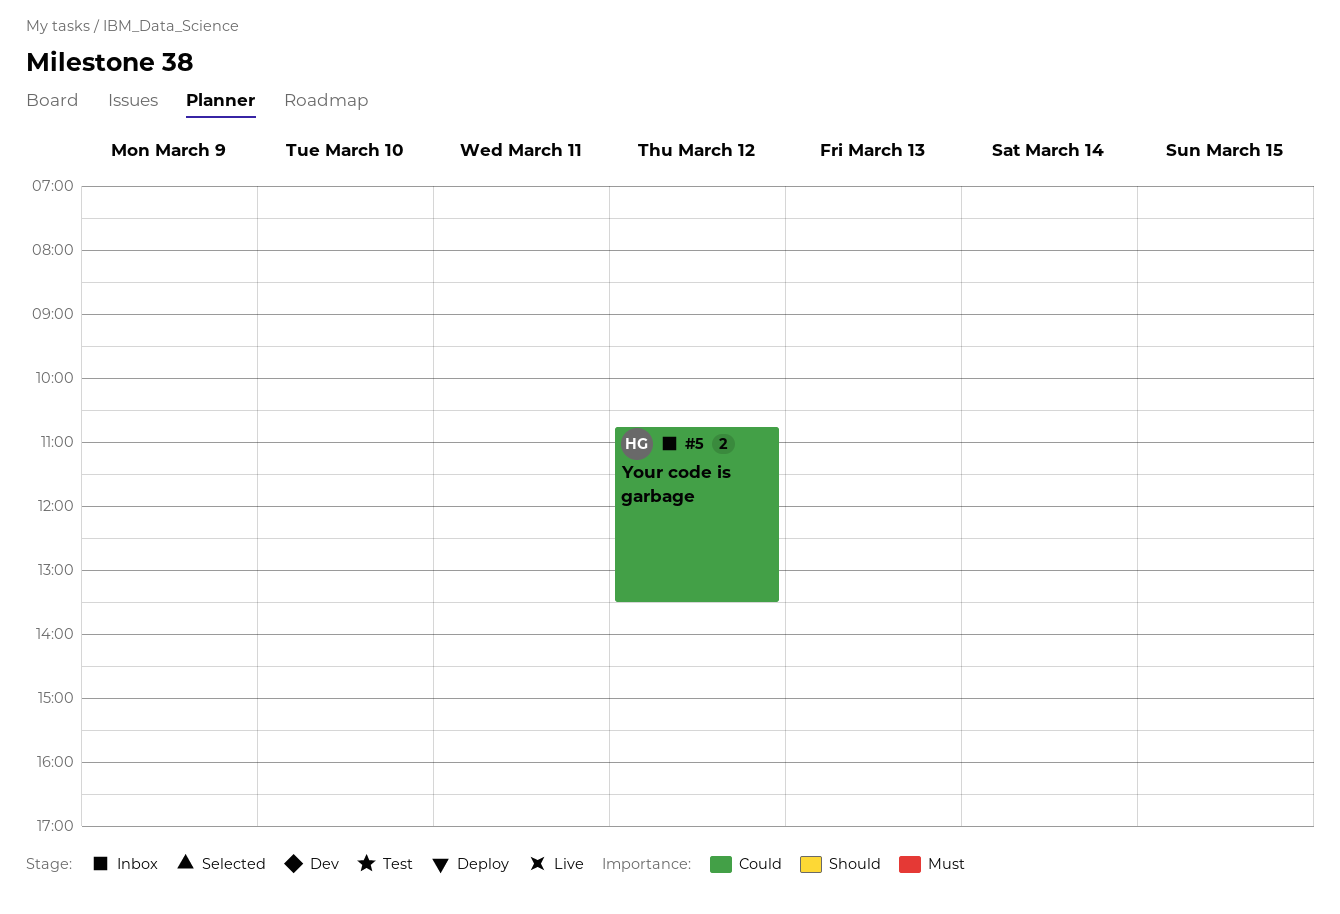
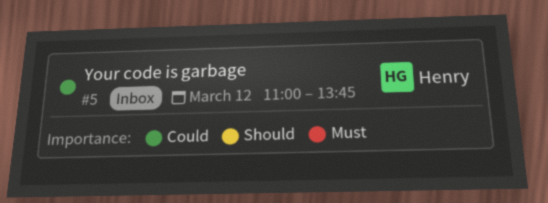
#5, begins: 10:45 -> 11:00
#5, ends: 13:30 -> 13:45

